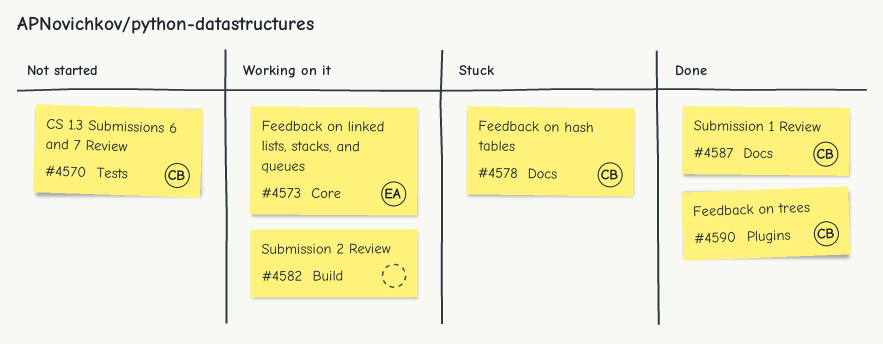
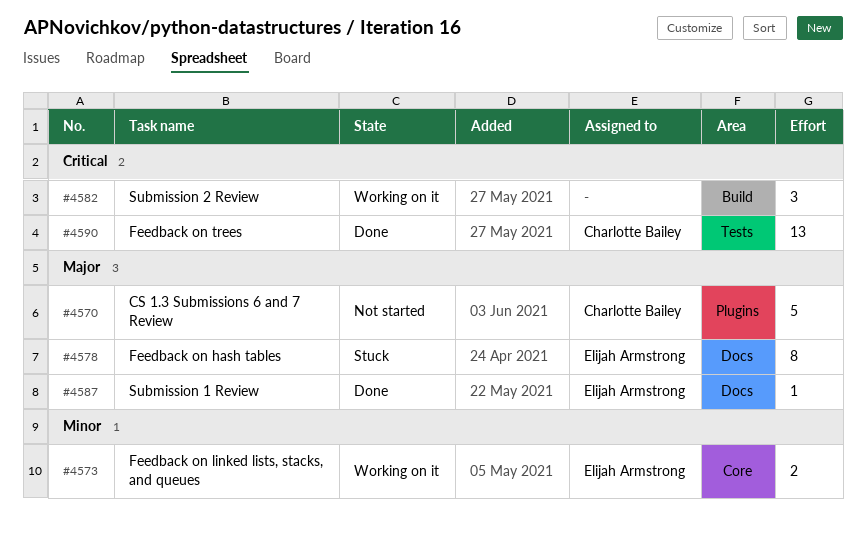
#4570, label: Tests -> Plugins
#4578, owner: Charlotte Bailey -> Elijah Armstrong
#4587, owner: Charlotte Bailey -> Elijah Armstrong
#4590, label: Plugins -> Tests

